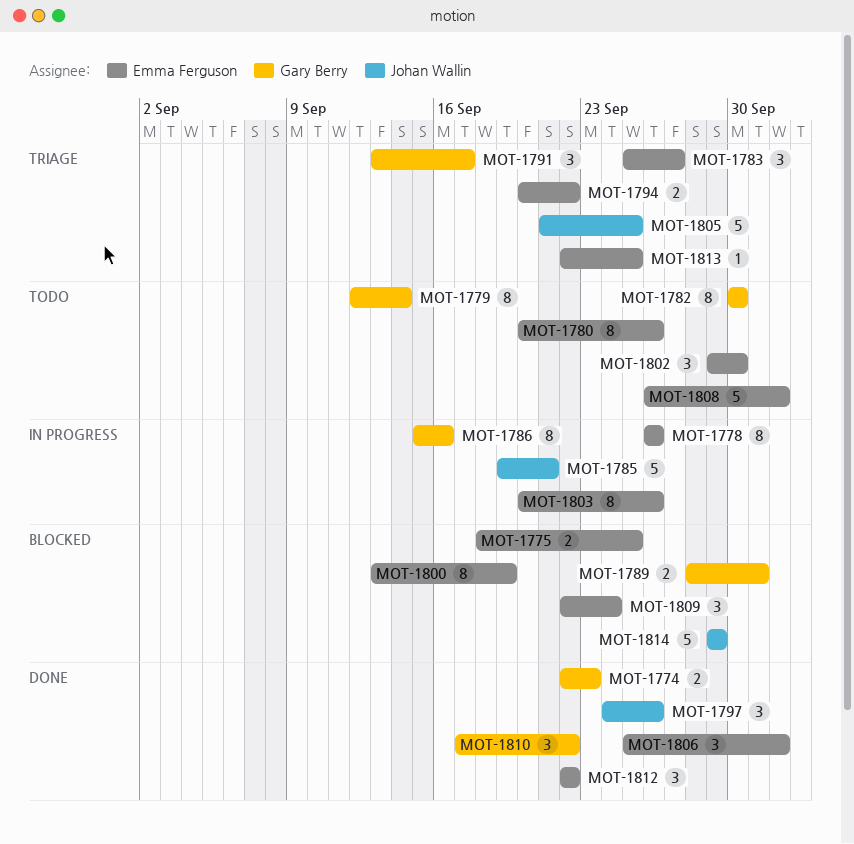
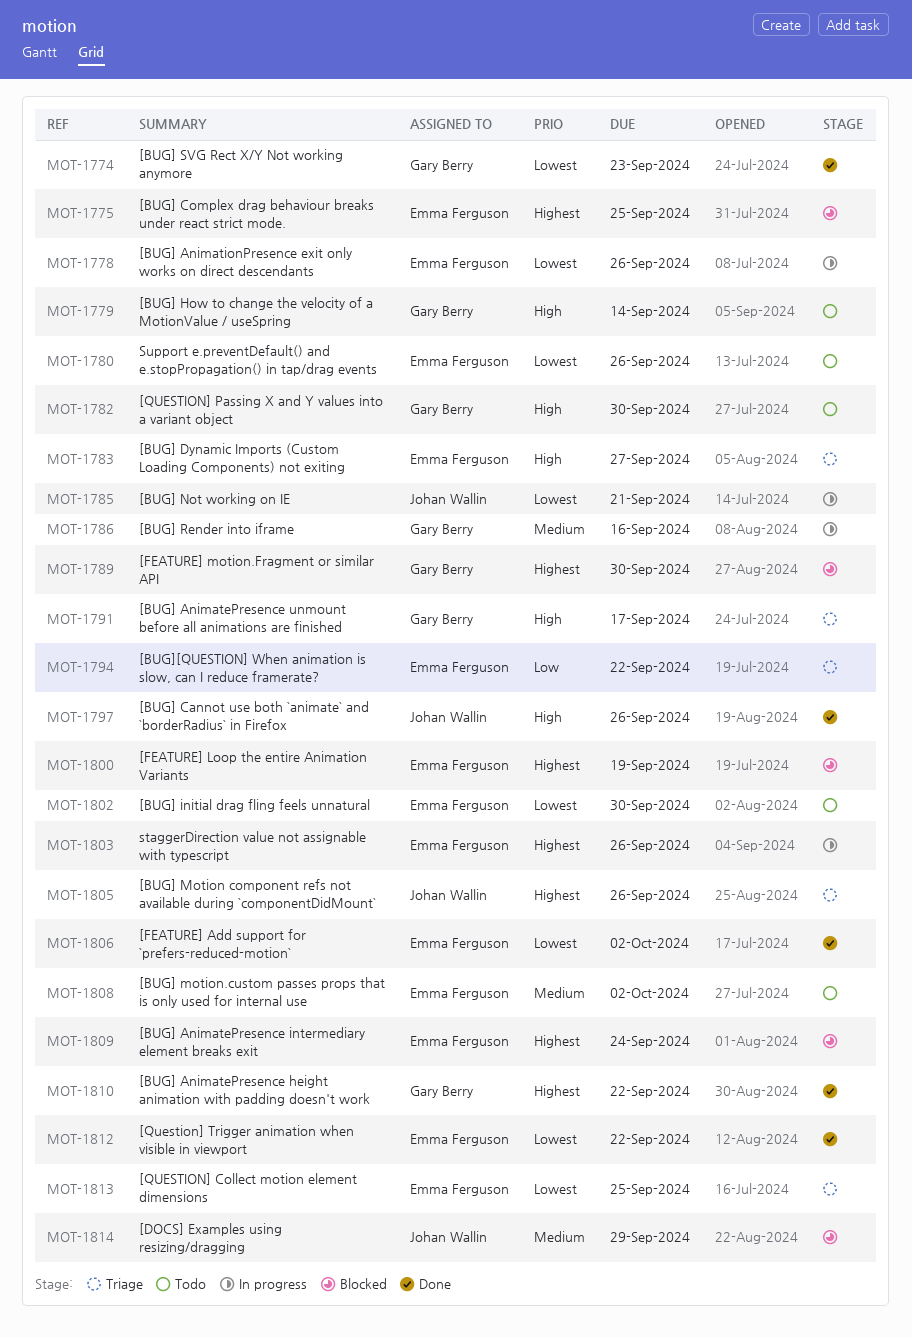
MOT-1789, due: Oct 1 -> Sep 30
MOT-1805, due: Sep 25 -> Sep 26

